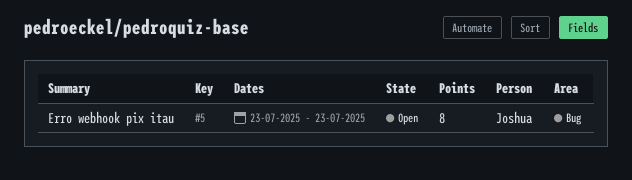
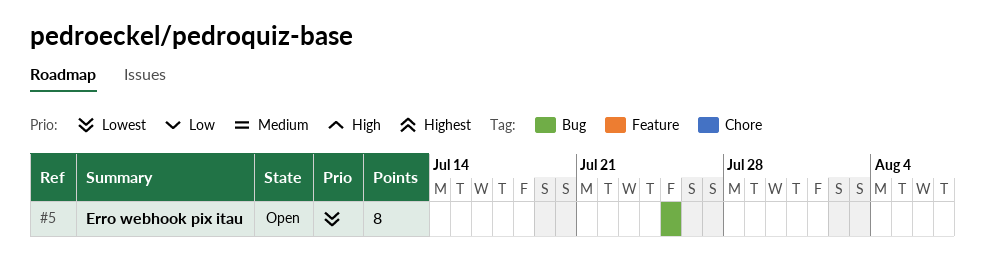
#5, start: Jul 23 -> Jul 25
#5, due: Jul 23 -> Jul 25

